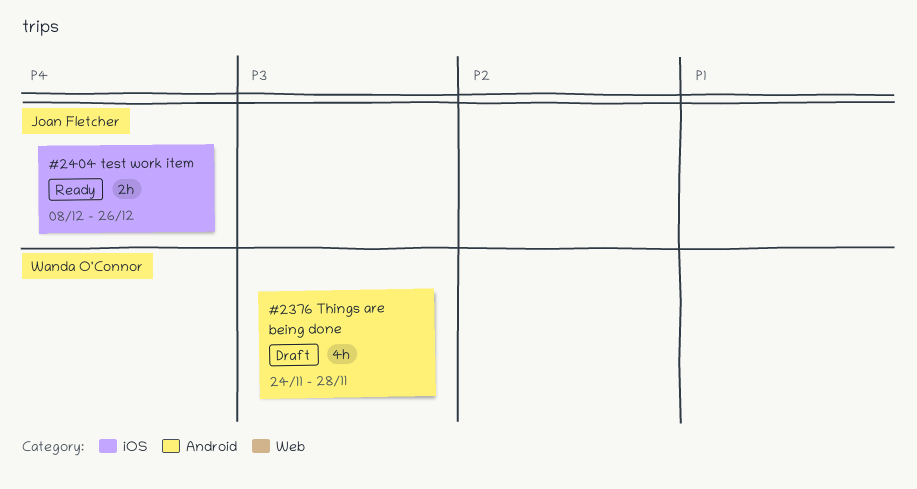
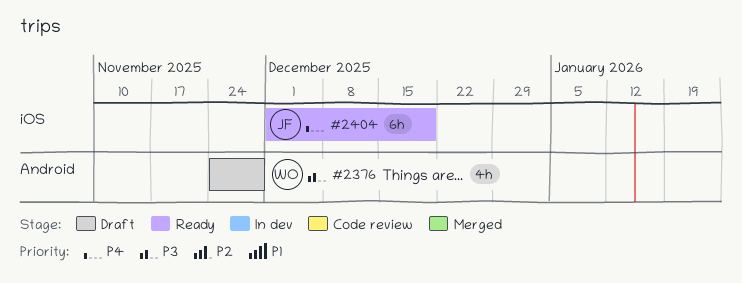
#2404, estimate: 2h -> 6h
#2404, start: Dec 8 -> Dec 1
#2404, due: Dec 26 -> Dec 19

